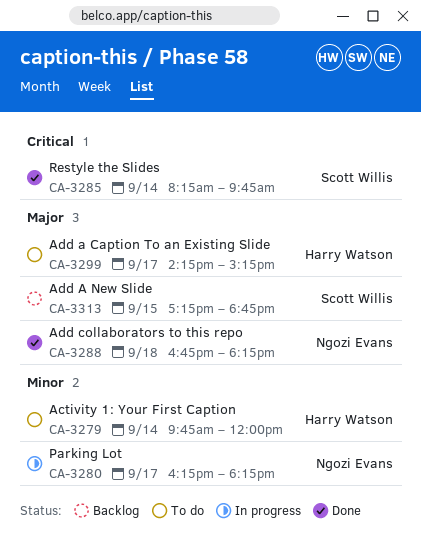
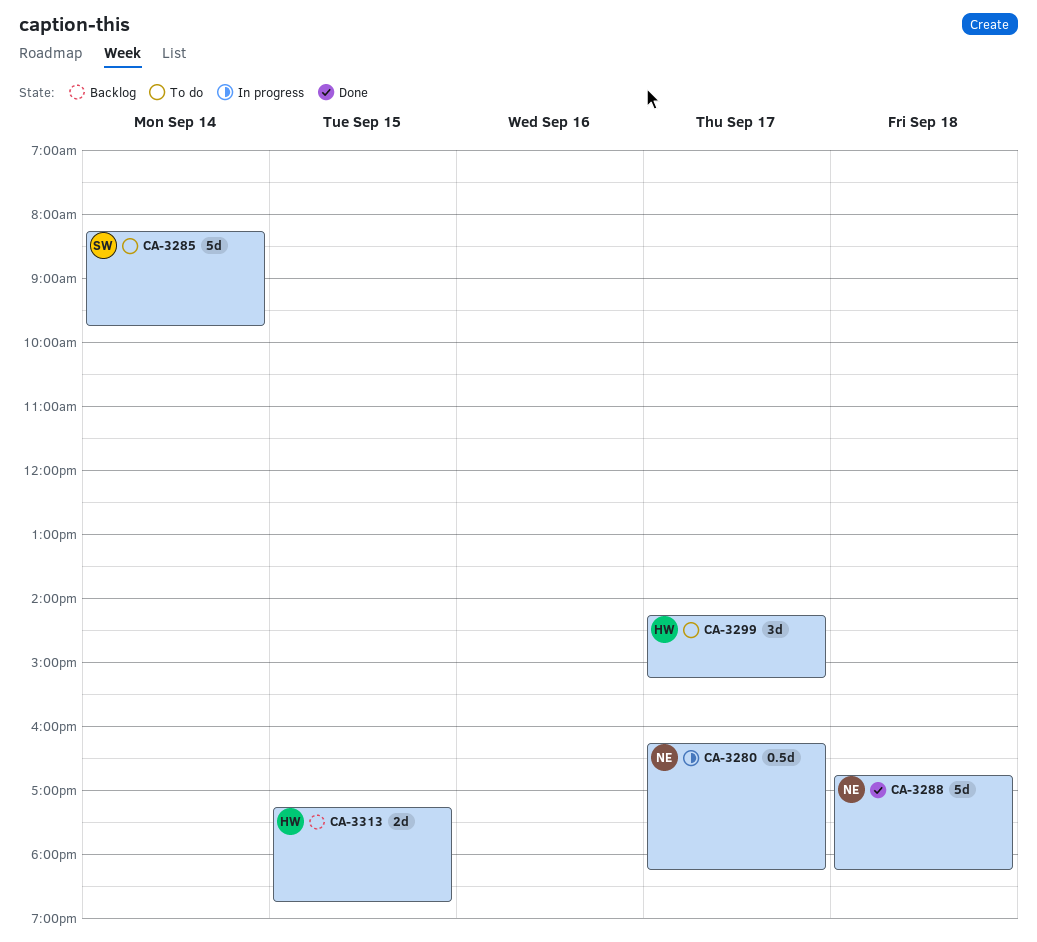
CA-3279: present -> none
CA-3285, status: Done -> To do
CA-3313, owner: Scott Willis -> Harry Watson

